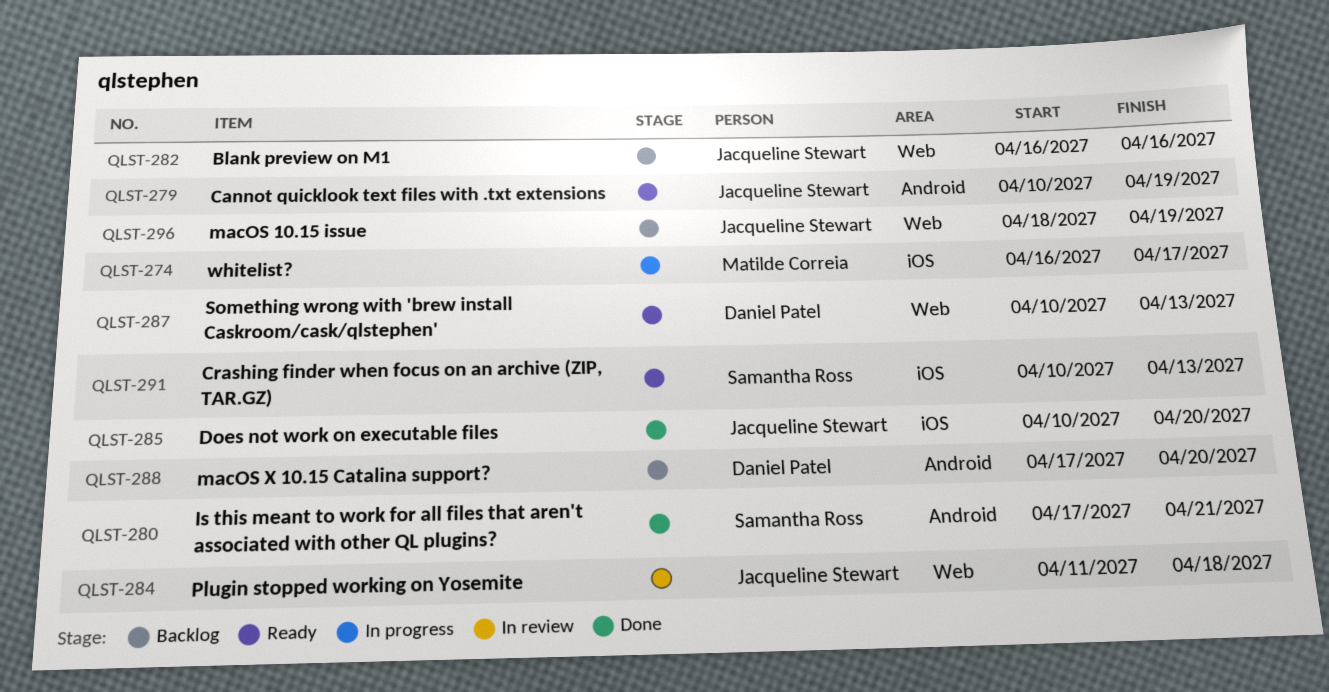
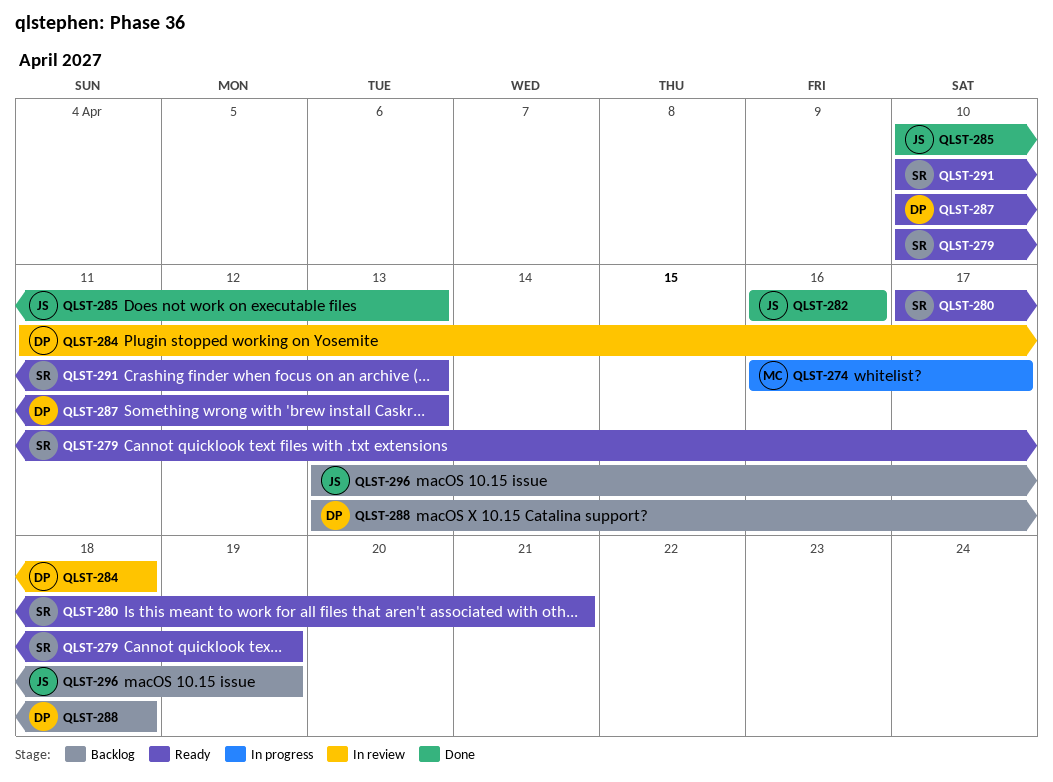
QLST-279, owner: Jacqueline Stewart -> Samantha Ross
QLST-280, status: Done -> Ready
QLST-282, status: Backlog -> Done
QLST-284, owner: Jacqueline Stewart -> Daniel Patel
QLST-285, due: Apr 20 -> Apr 13
QLST-288, start: Apr 17 -> Apr 13
QLST-288, due: Apr 20 -> Apr 18
QLST-296, start: Apr 18 -> Apr 13

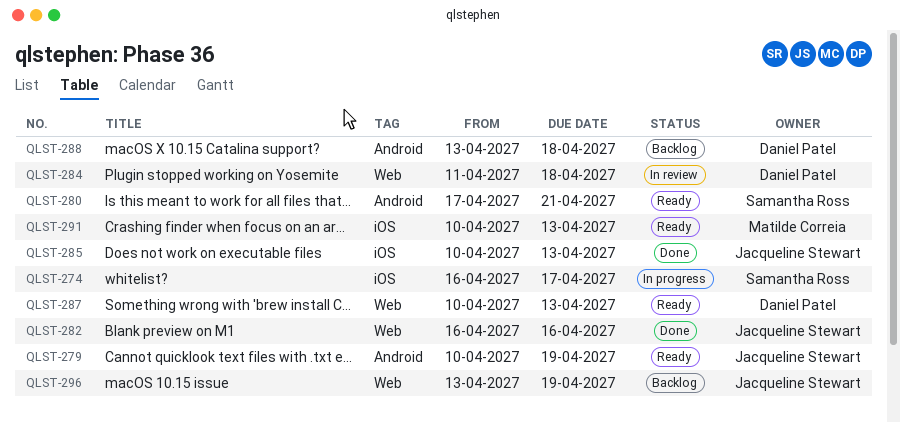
QLST-274, owner: Matilde Correia -> Samantha Ross
QLST-279, owner: Samantha Ross -> Jacqueline Stewart
QLST-291, owner: Samantha Ross -> Matilde Correia

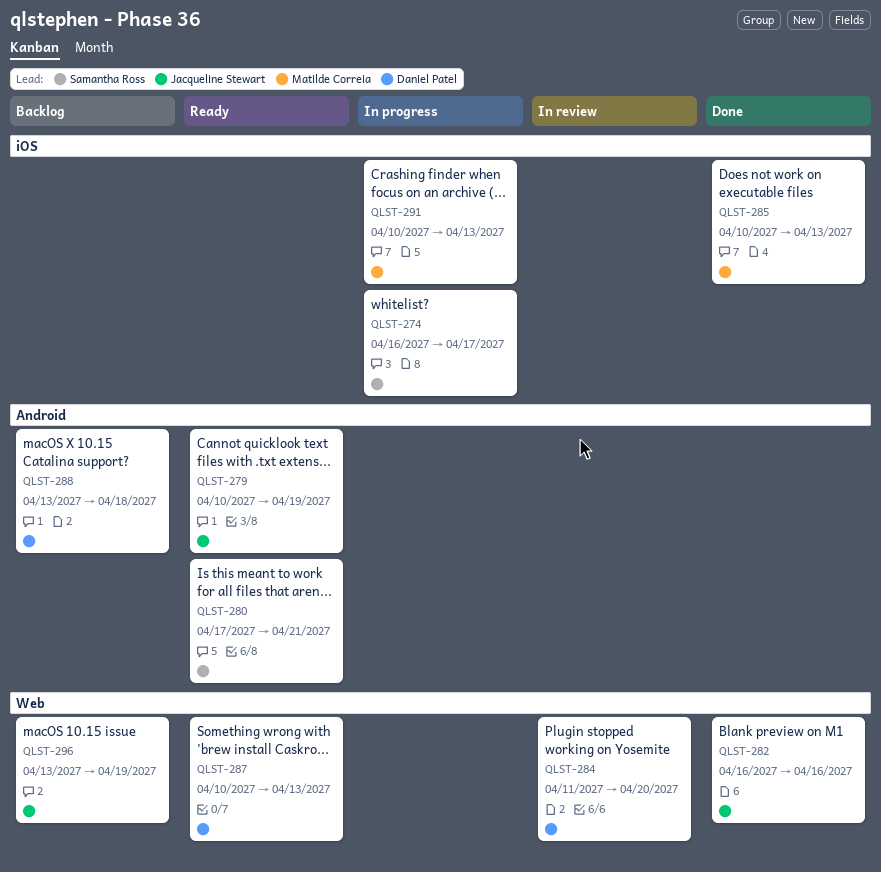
QLST-284, due: Apr 18 -> Apr 20
QLST-285, owner: Jacqueline Stewart -> Matilde Correia
QLST-291, status: Ready -> In progress

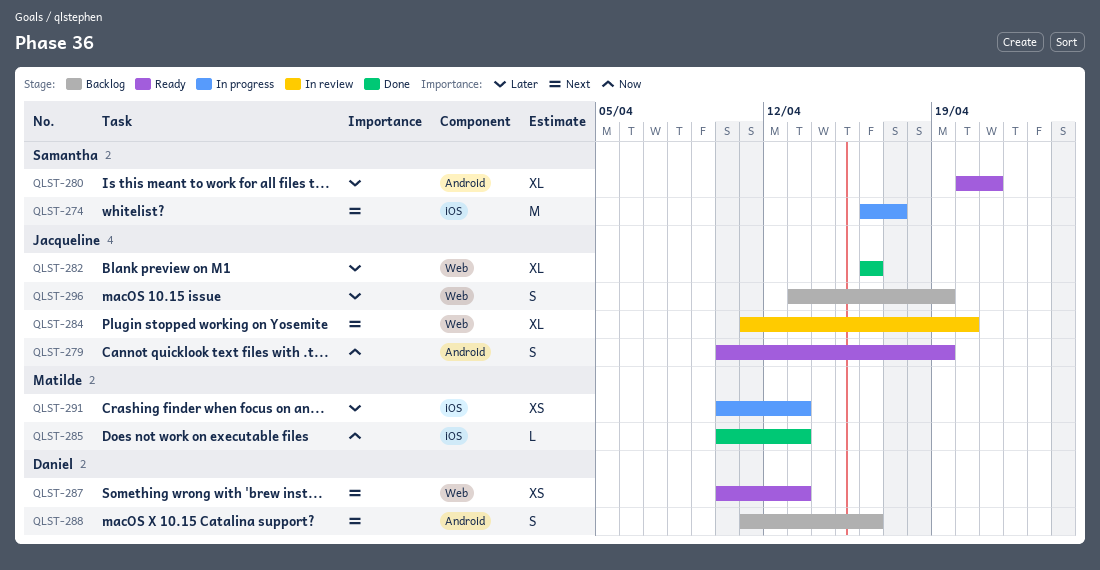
QLST-280, start: Apr 17 -> Apr 20
QLST-284, owner: Daniel Patel -> Jacqueline Stewart
QLST-288, start: Apr 13 -> Apr 11
QLST-288, due: Apr 18 -> Apr 16

